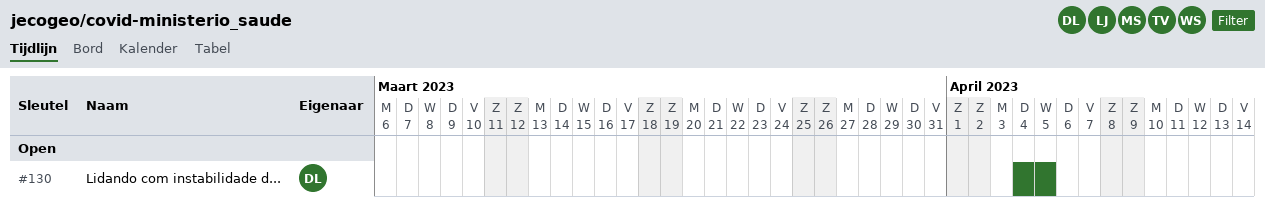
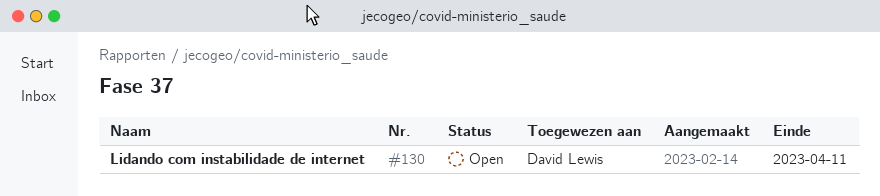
#130, due: Apr 5 -> Apr 11

